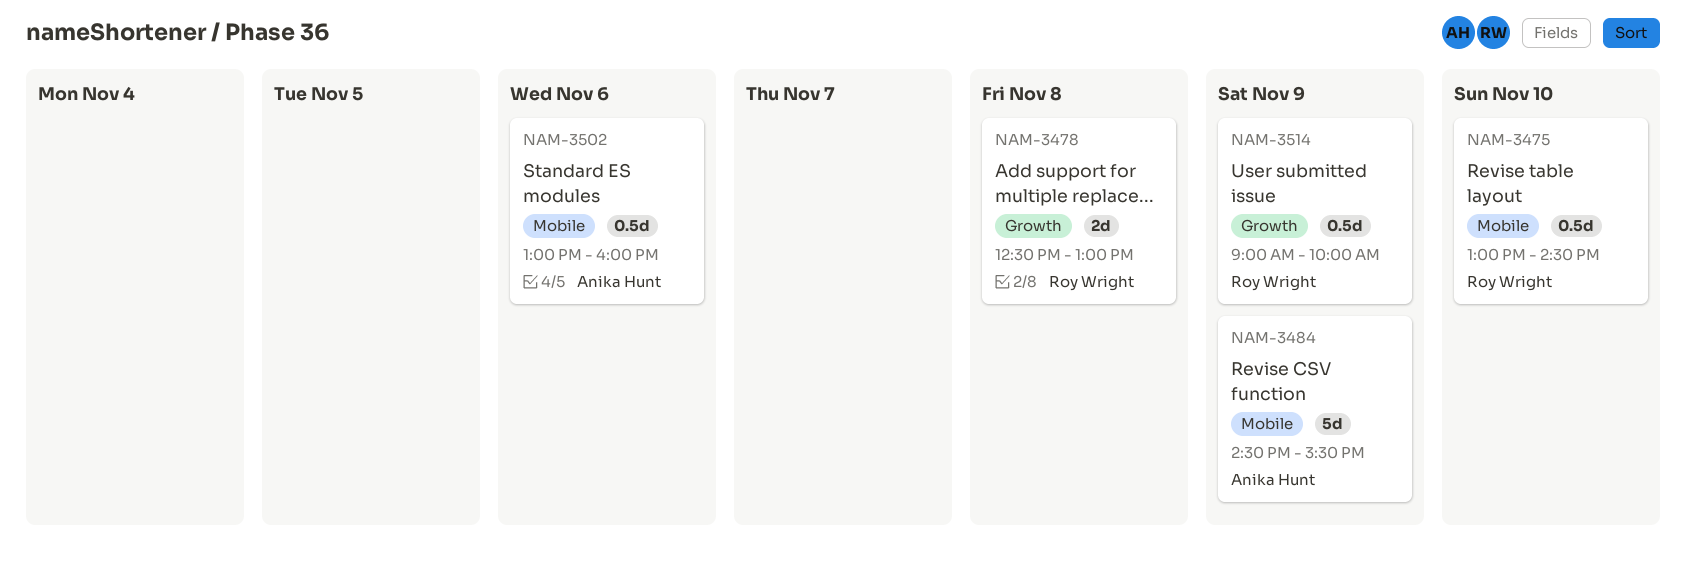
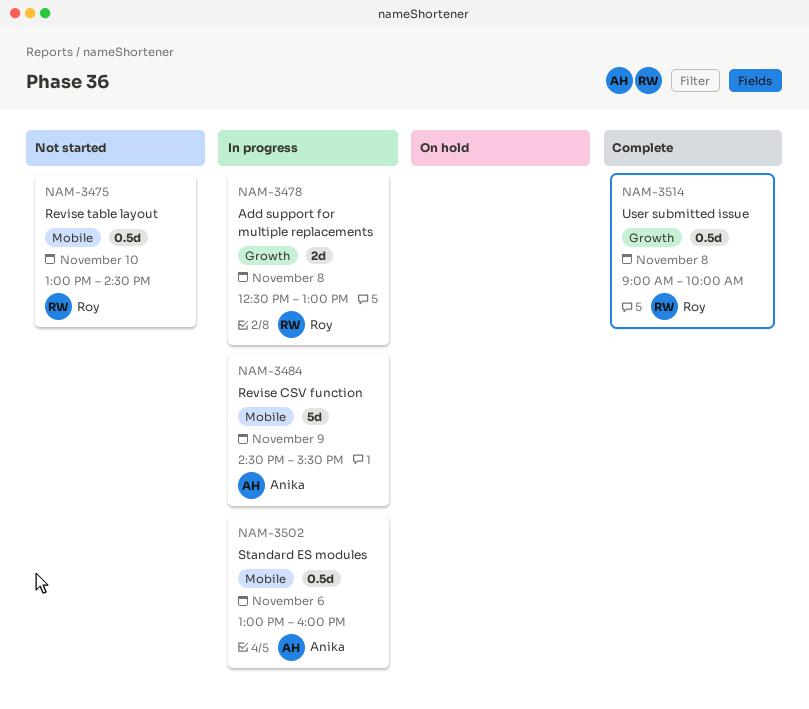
NAM-3514, day: Nov 9 -> Nov 8

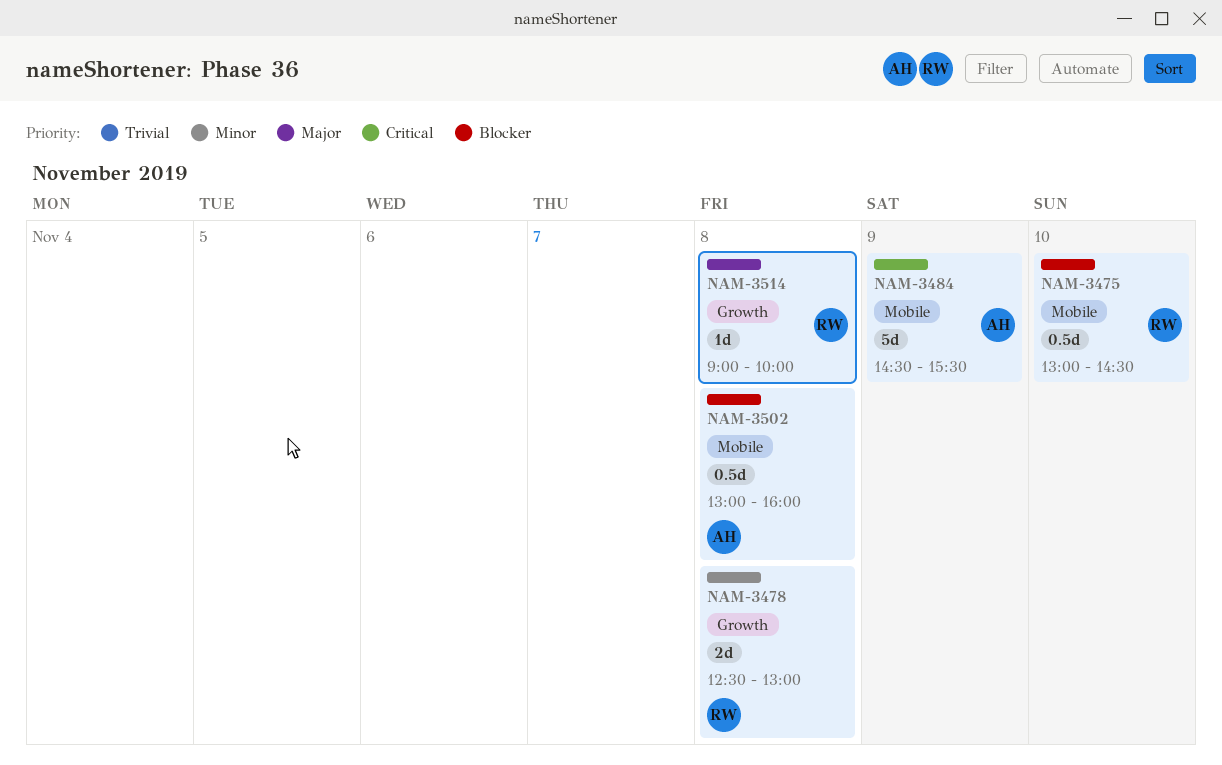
NAM-3502, day: Nov 6 -> Nov 8
NAM-3514, estimate: 0.5d -> 1d

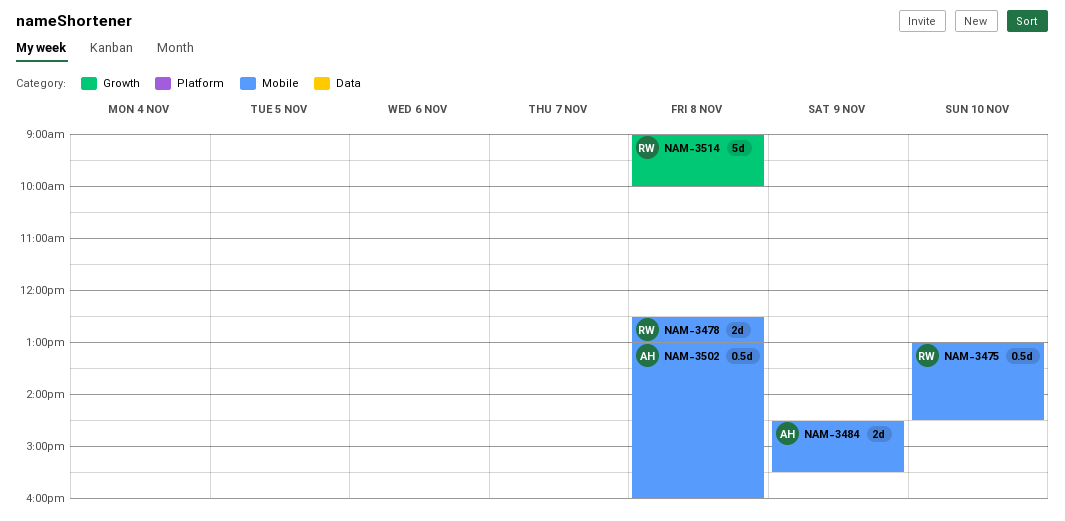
NAM-3478, label: Growth -> Mobile
NAM-3484, estimate: 5d -> 2d
NAM-3514, estimate: 1d -> 5d

